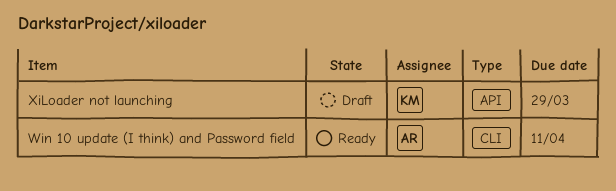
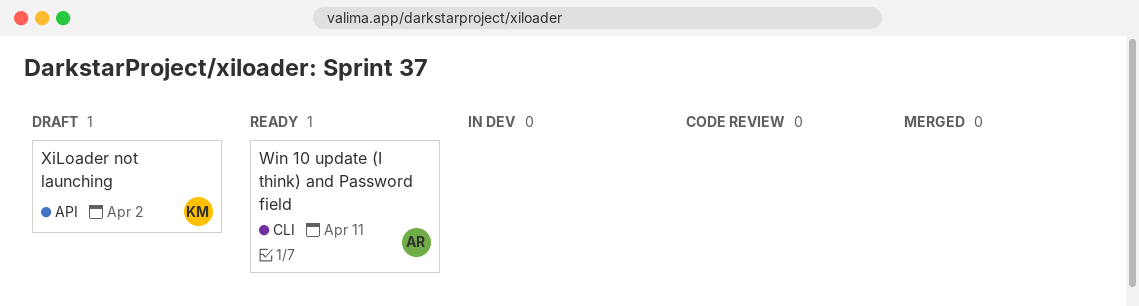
XiLoader not launching, due: Mar 29 -> Apr 2

